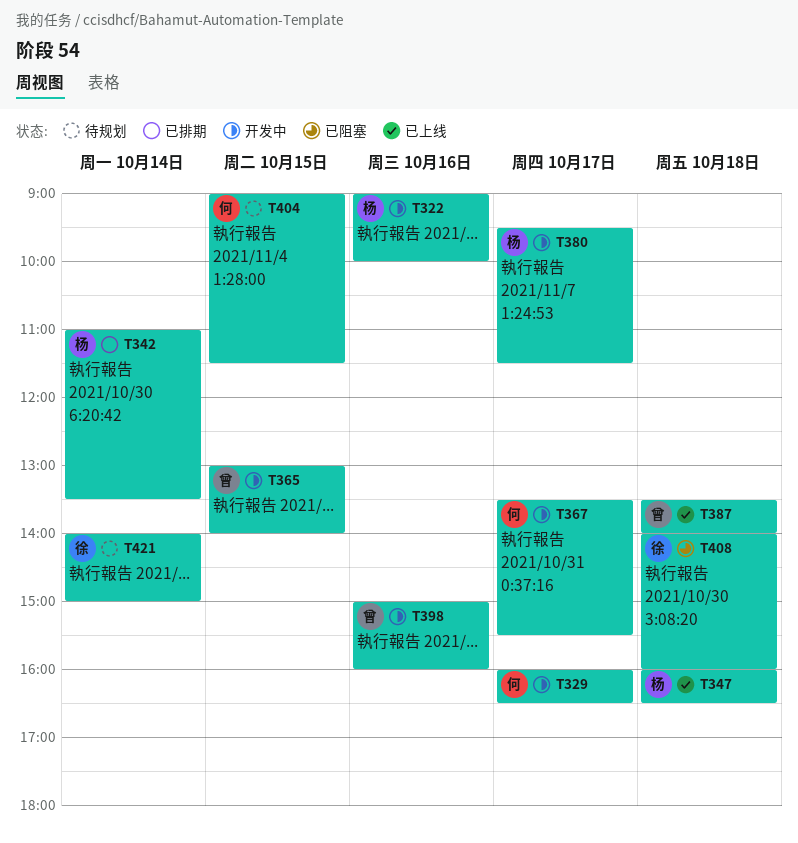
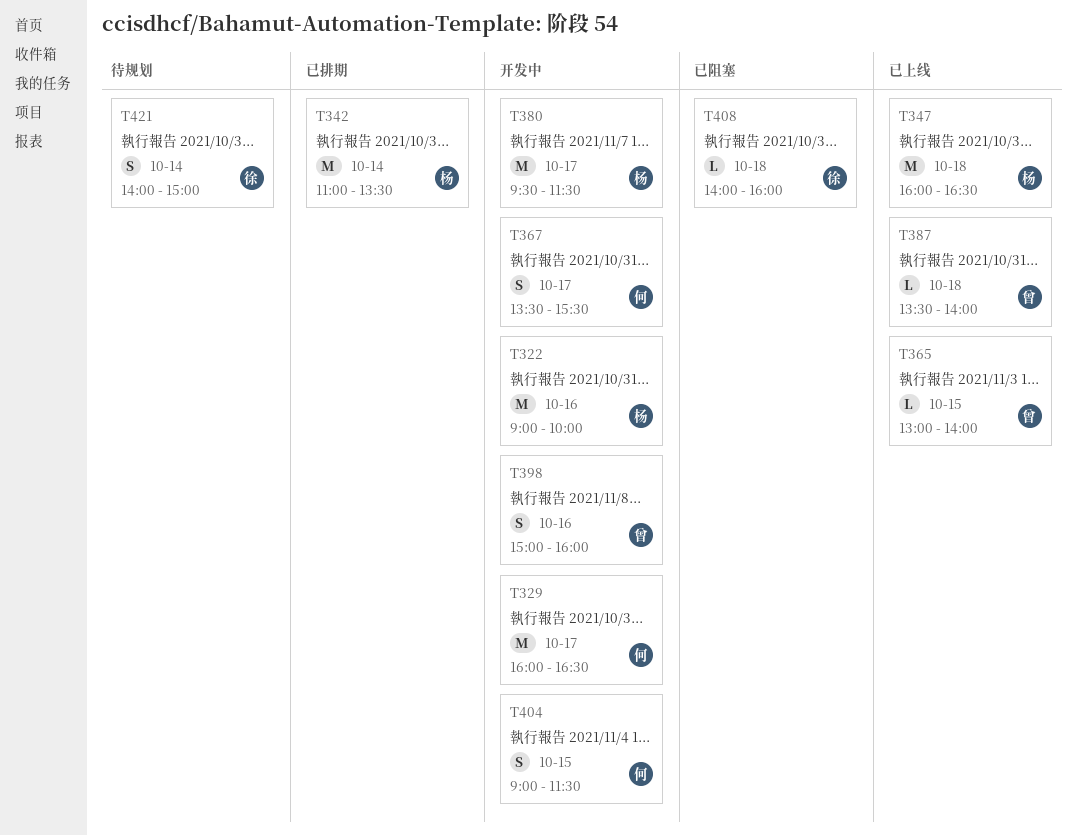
T365, status: 开发中 -> 已上线
T404, status: 待规划 -> 开发中

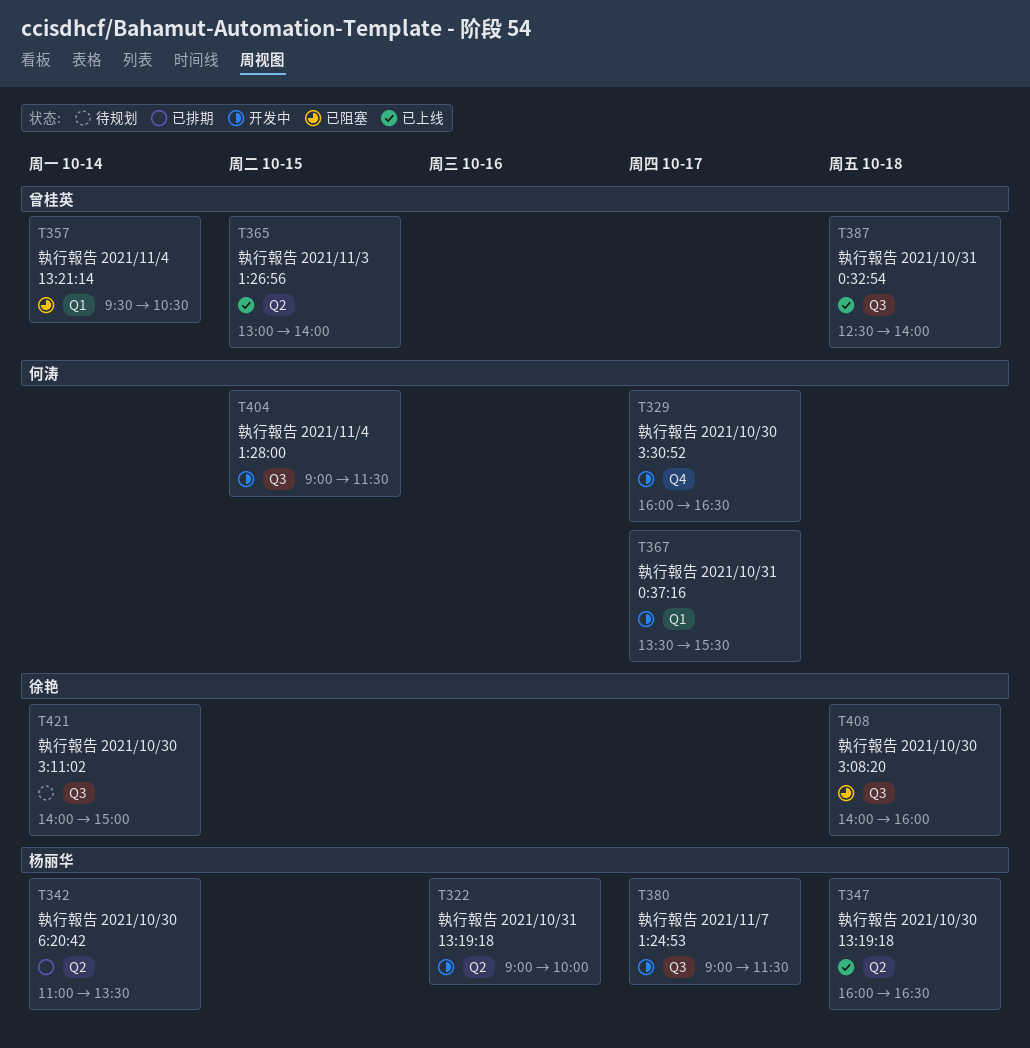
T357: none -> present
T380, begins: 09:30 -> 09:00
T387, begins: 13:30 -> 12:30
T398: present -> none

